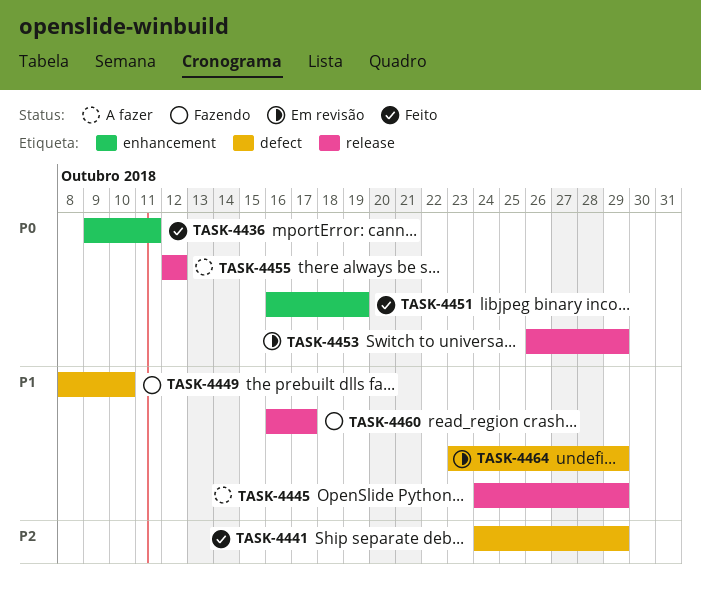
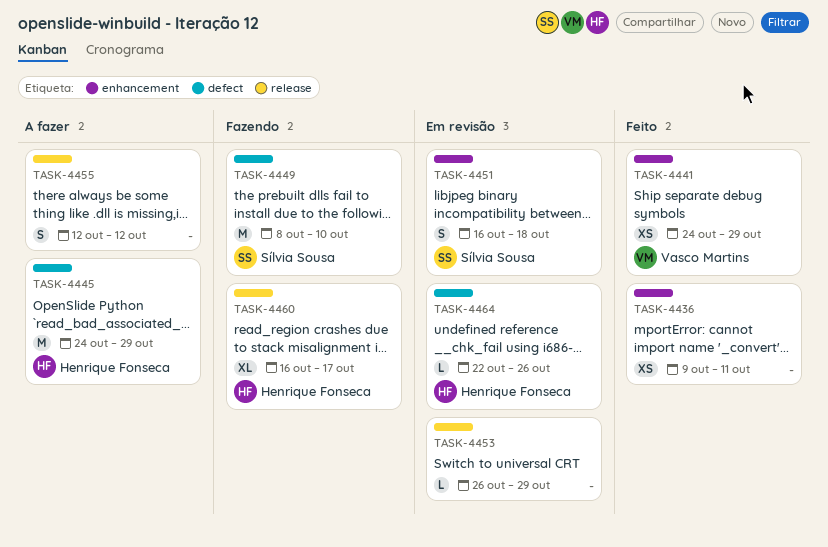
TASK-4441, label: defect -> enhancement
TASK-4445, label: release -> defect
TASK-4451, status: Feito -> Em revisão
TASK-4451, due: Oct 19 -> Oct 18
TASK-4464, start: Oct 23 -> Oct 22
TASK-4464, due: Oct 29 -> Oct 26

